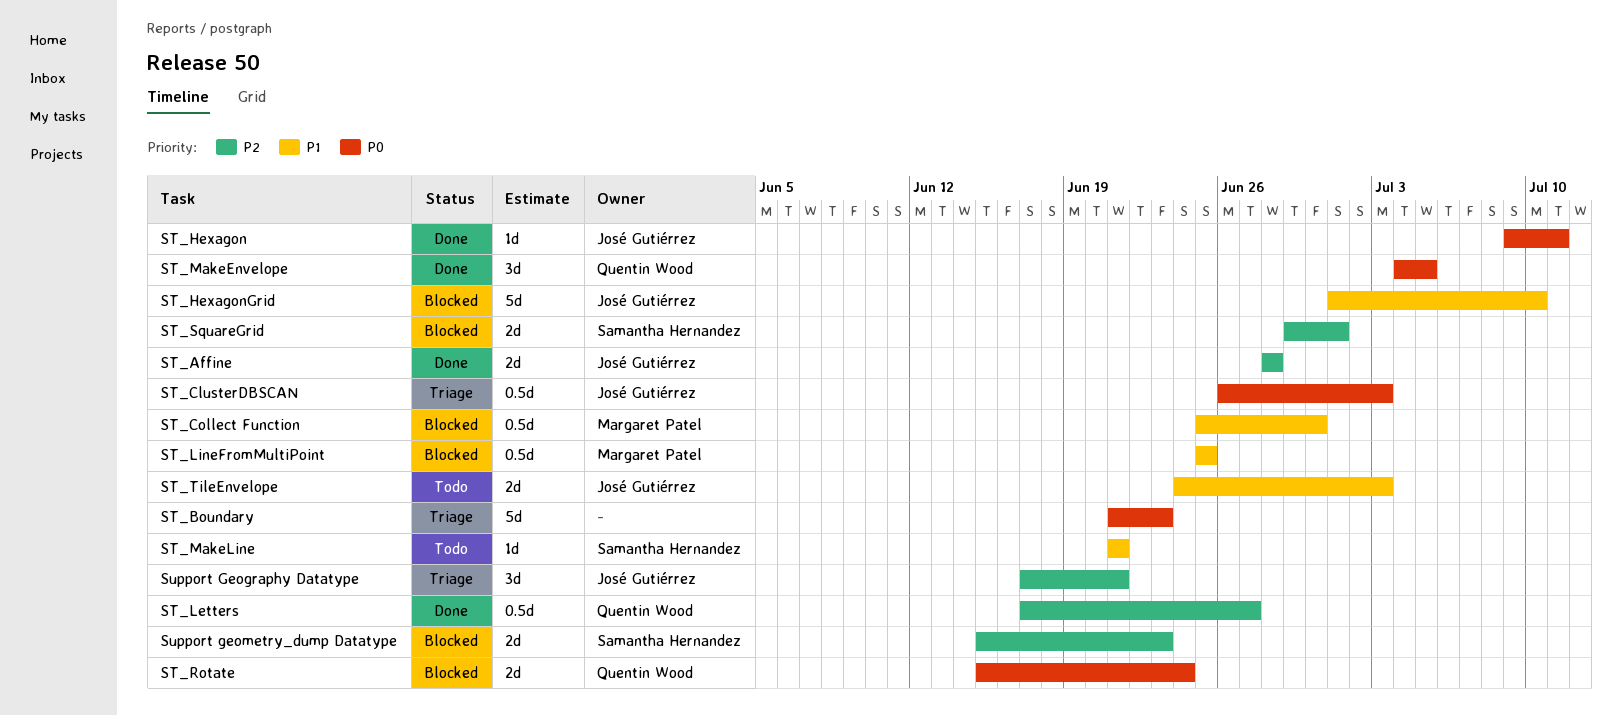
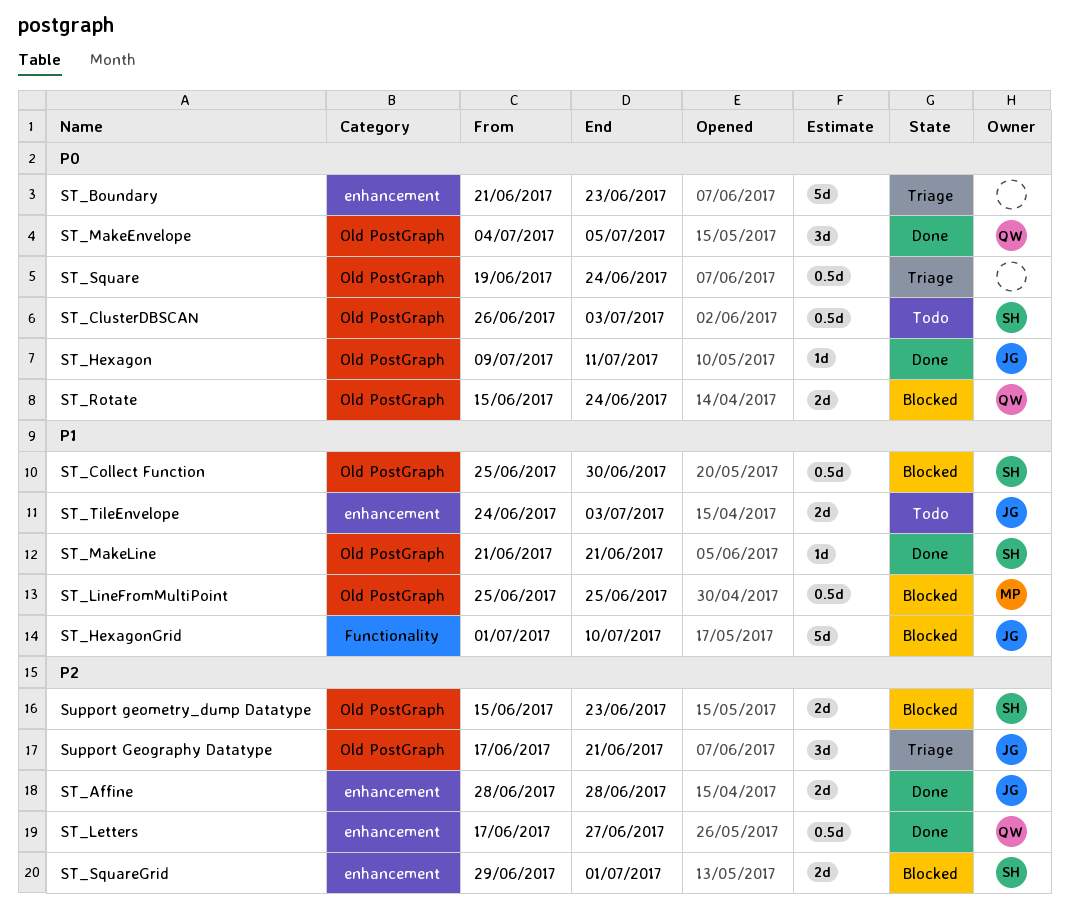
ST_ClusterDBSCAN, status: Triage -> Todo
ST_ClusterDBSCAN, owner: José Gutiérrez -> Samantha Hernandez
ST_Collect Function, owner: Margaret Patel -> Samantha Hernandez
ST_MakeLine, status: Todo -> Done
ST_Square: none -> present

